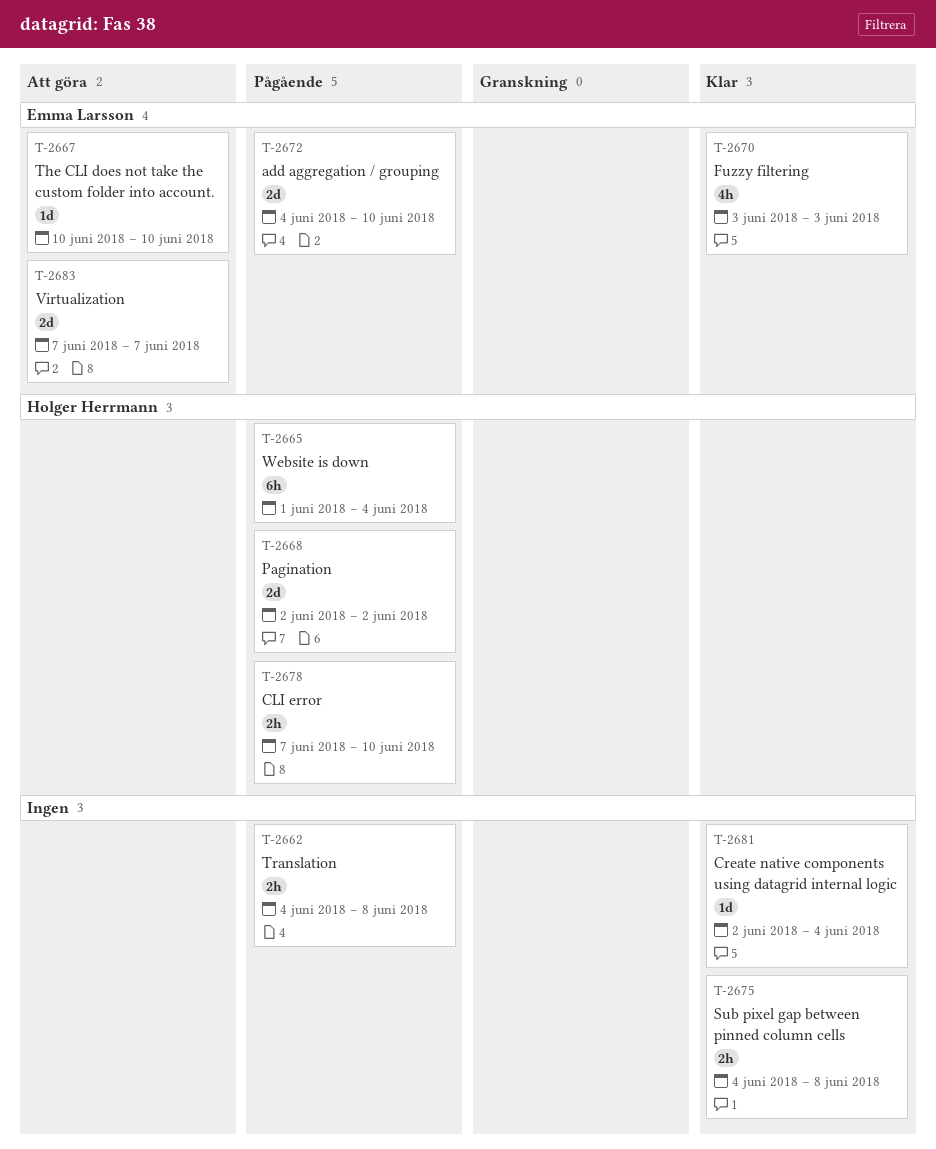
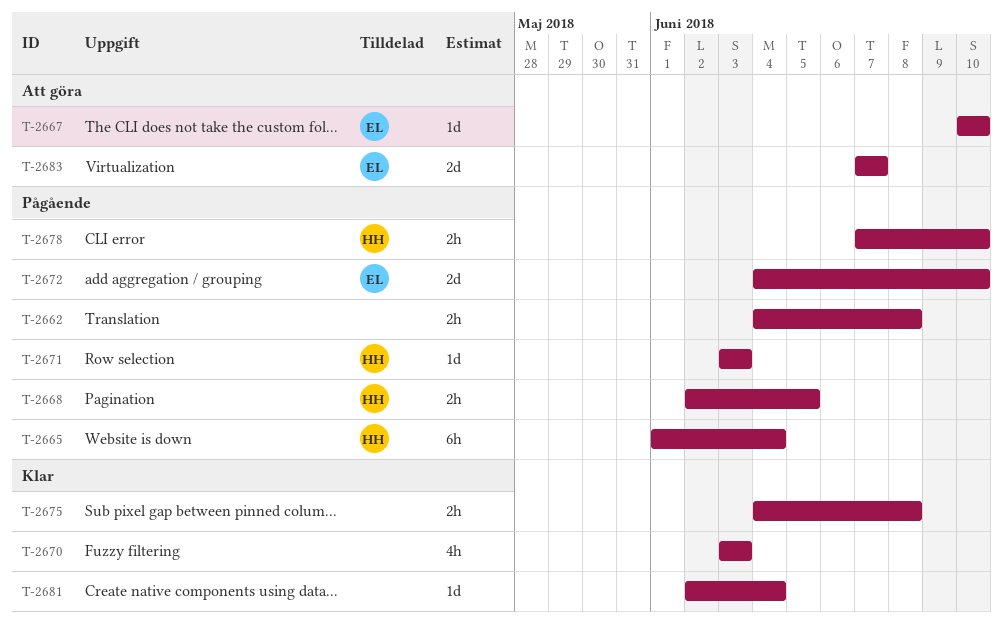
T-2668, estimate: 2d -> 2h
T-2668, due: Jun 2 -> Jun 5
T-2670, owner: Emma Larsson -> none
T-2671: none -> present

